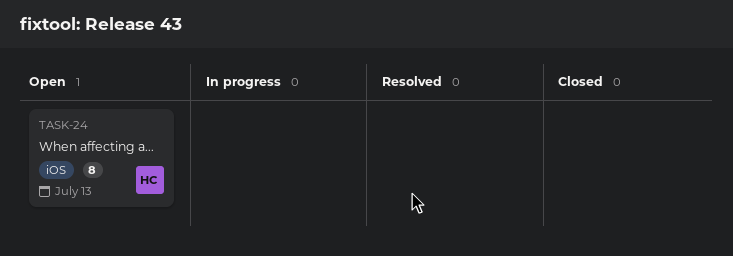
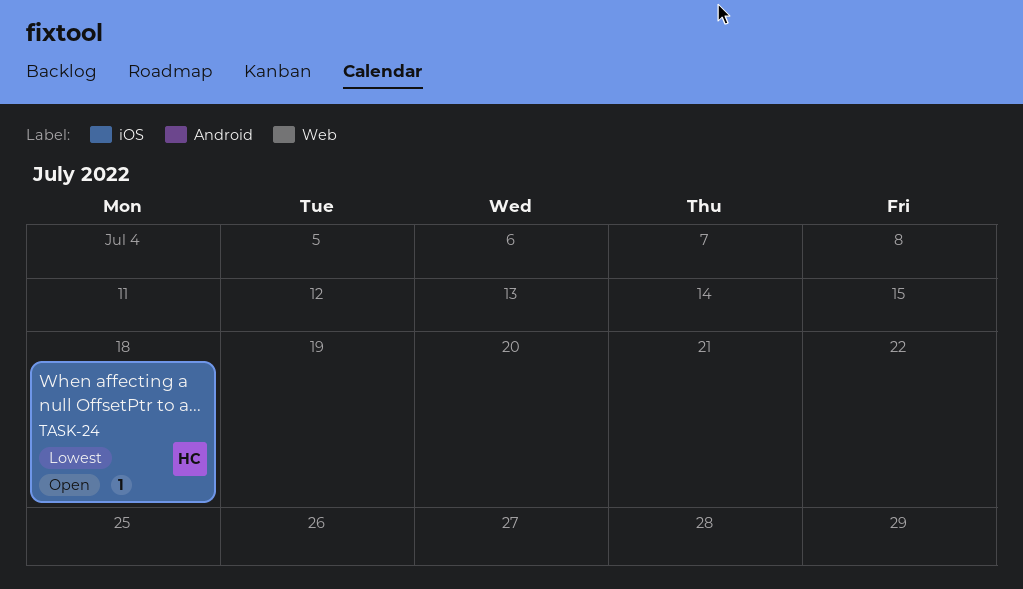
TASK-24, estimate: 8 -> 1
TASK-24, due: Jul 13 -> Jul 18

